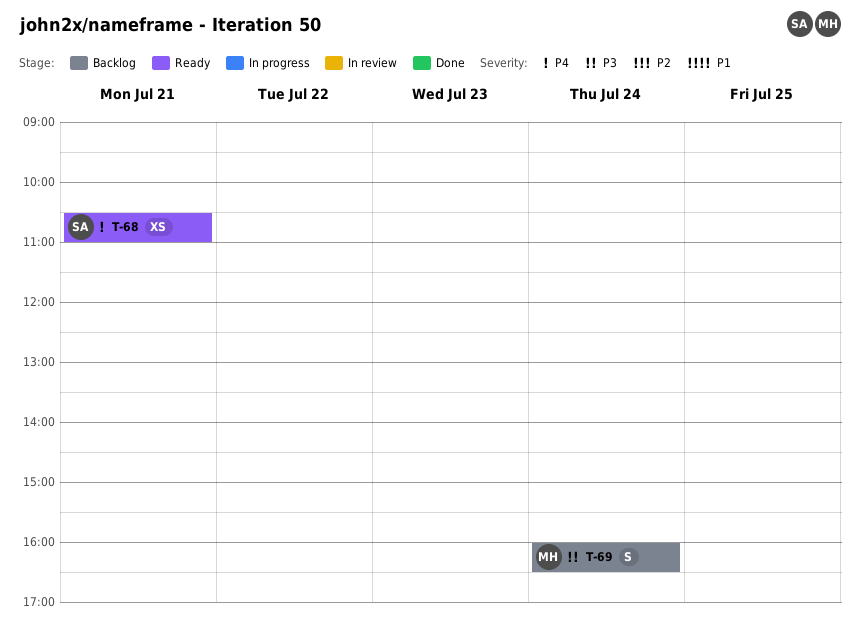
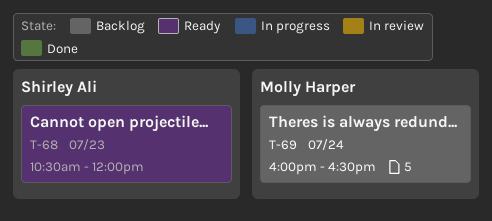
T-68, day: Jul 21 -> Jul 23
T-68, ends: 11:00 -> 12:00

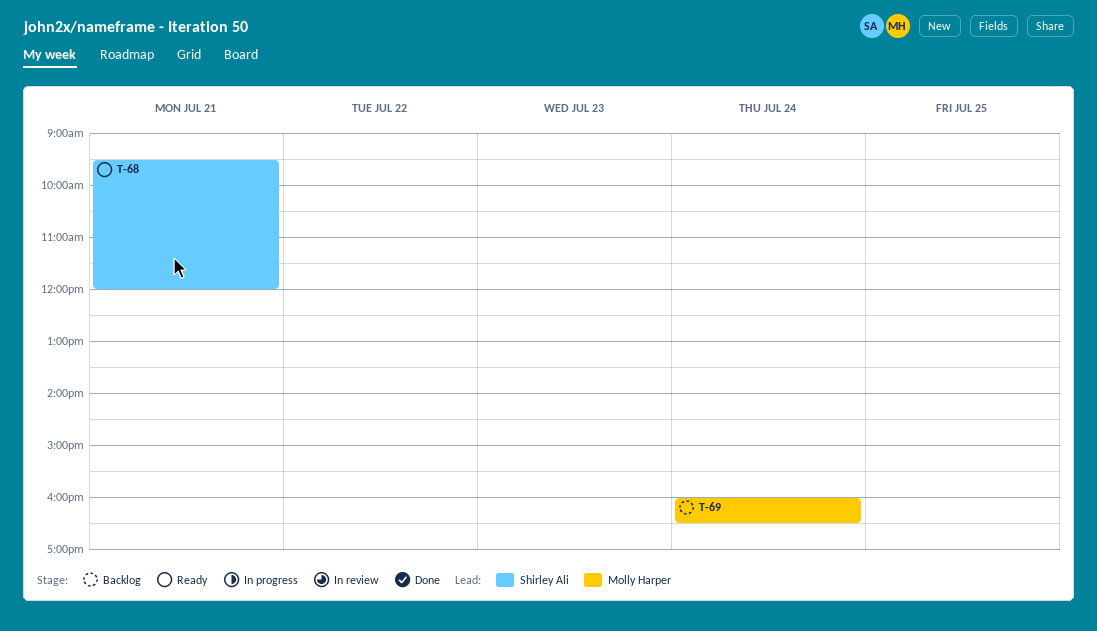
T-68, day: Jul 23 -> Jul 21
T-68, begins: 10:30 -> 09:30

